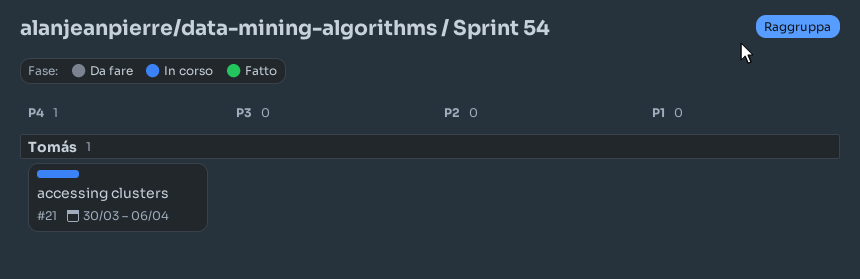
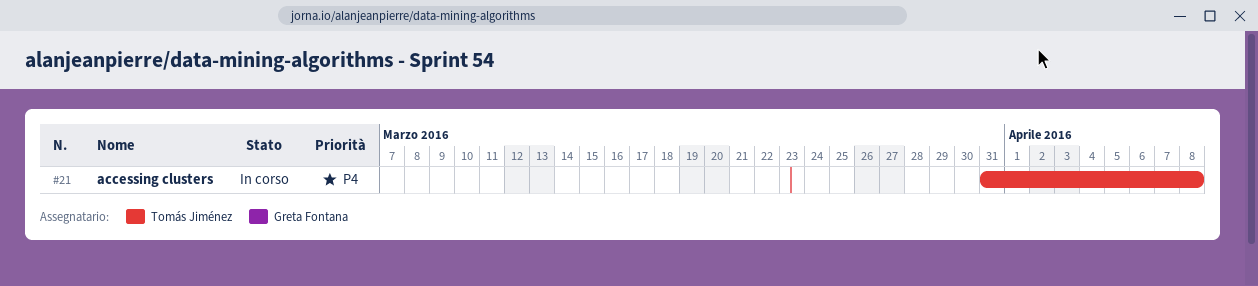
#21, start: Mar 30 -> Mar 31
#21, due: Apr 6 -> Apr 8

